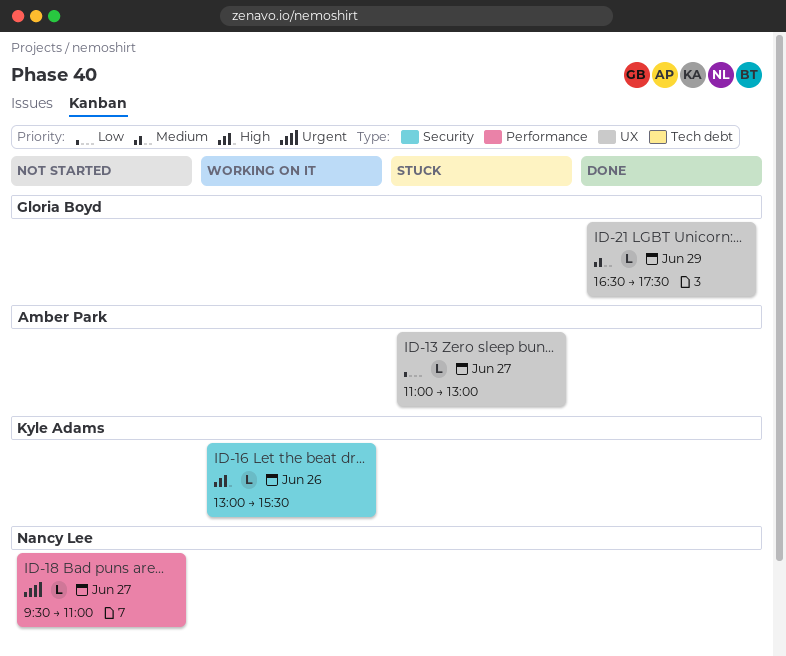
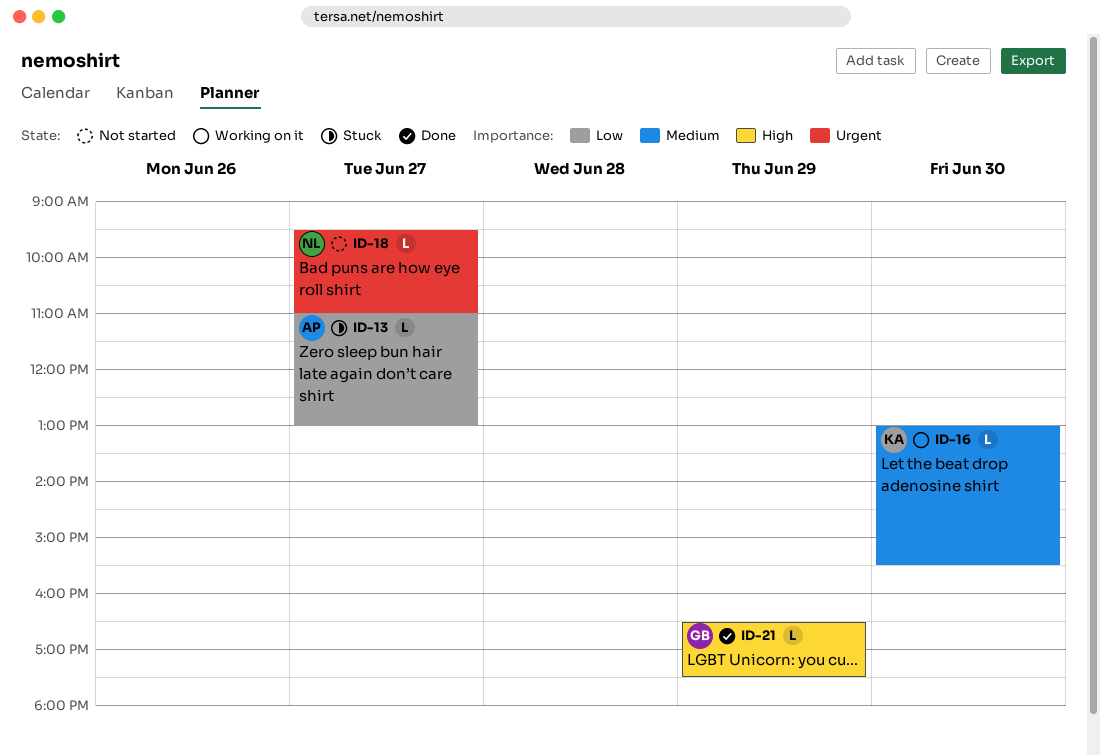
ID-16, priority: High -> Medium
ID-16, day: Jun 26 -> Jun 30
ID-21, priority: Medium -> High

